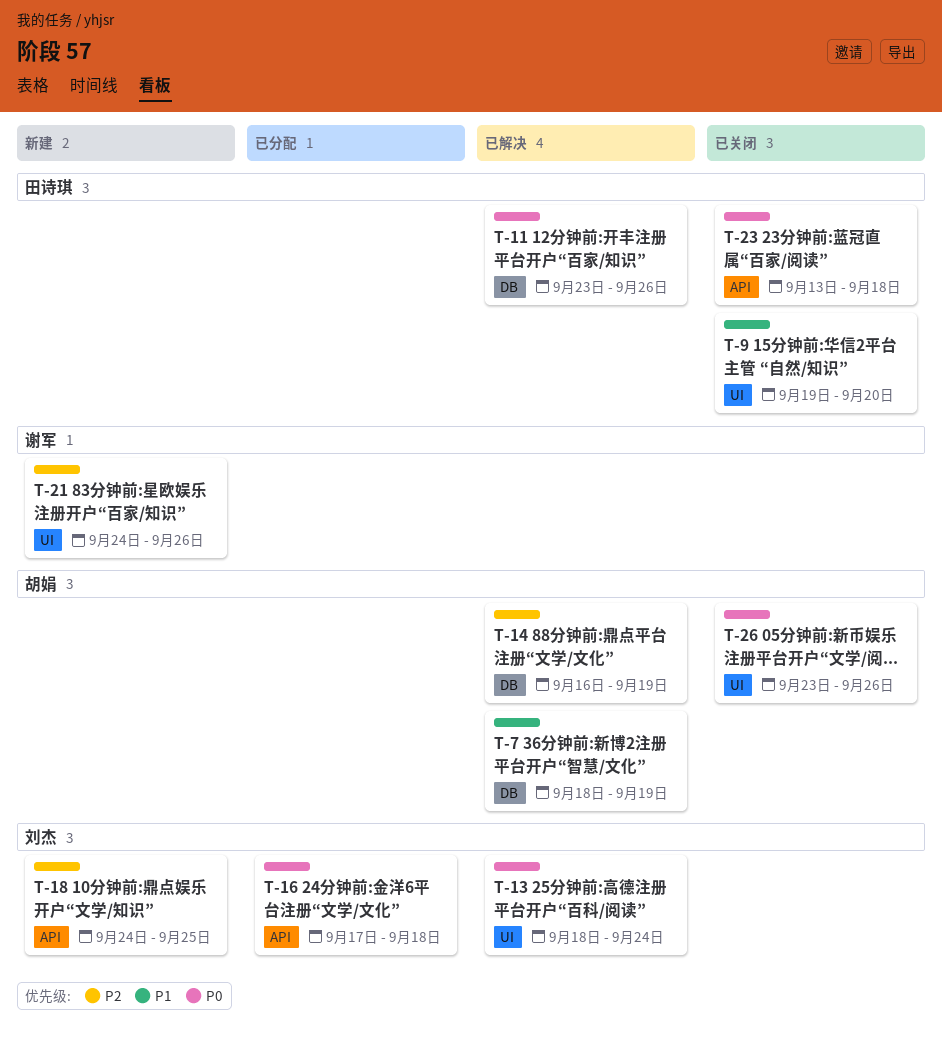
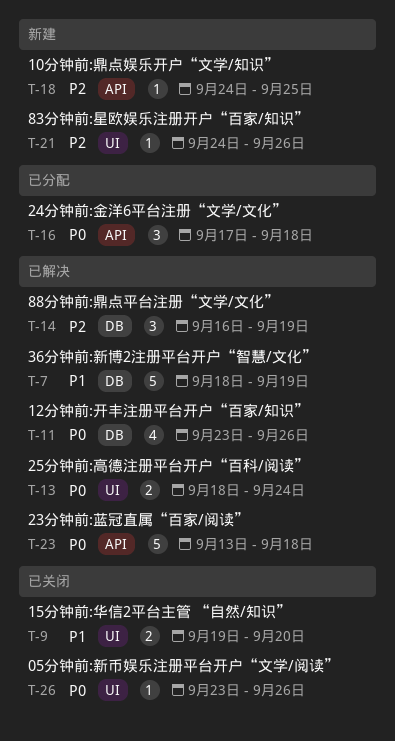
T-23, status: 已关闭 -> 已解决

